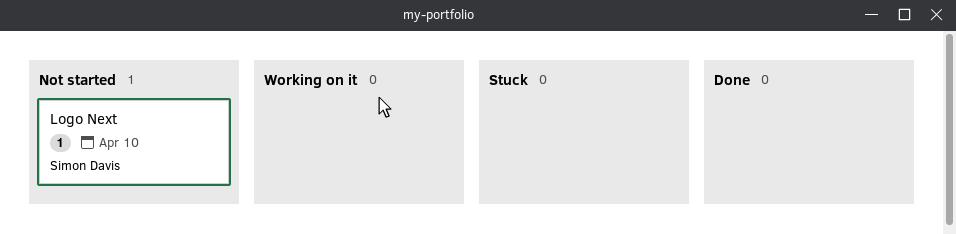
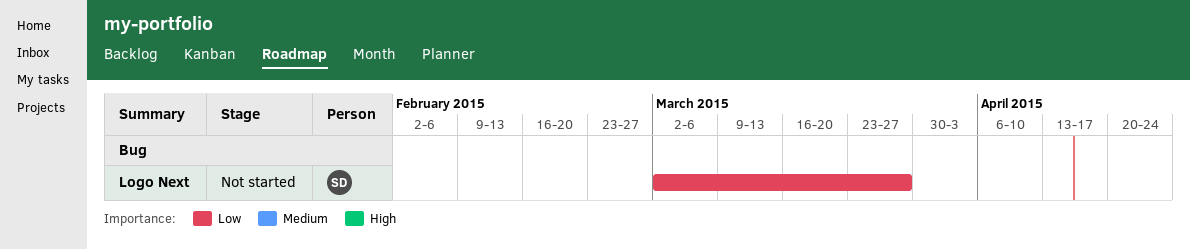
Logo Next, due: Apr 10 -> Mar 27

